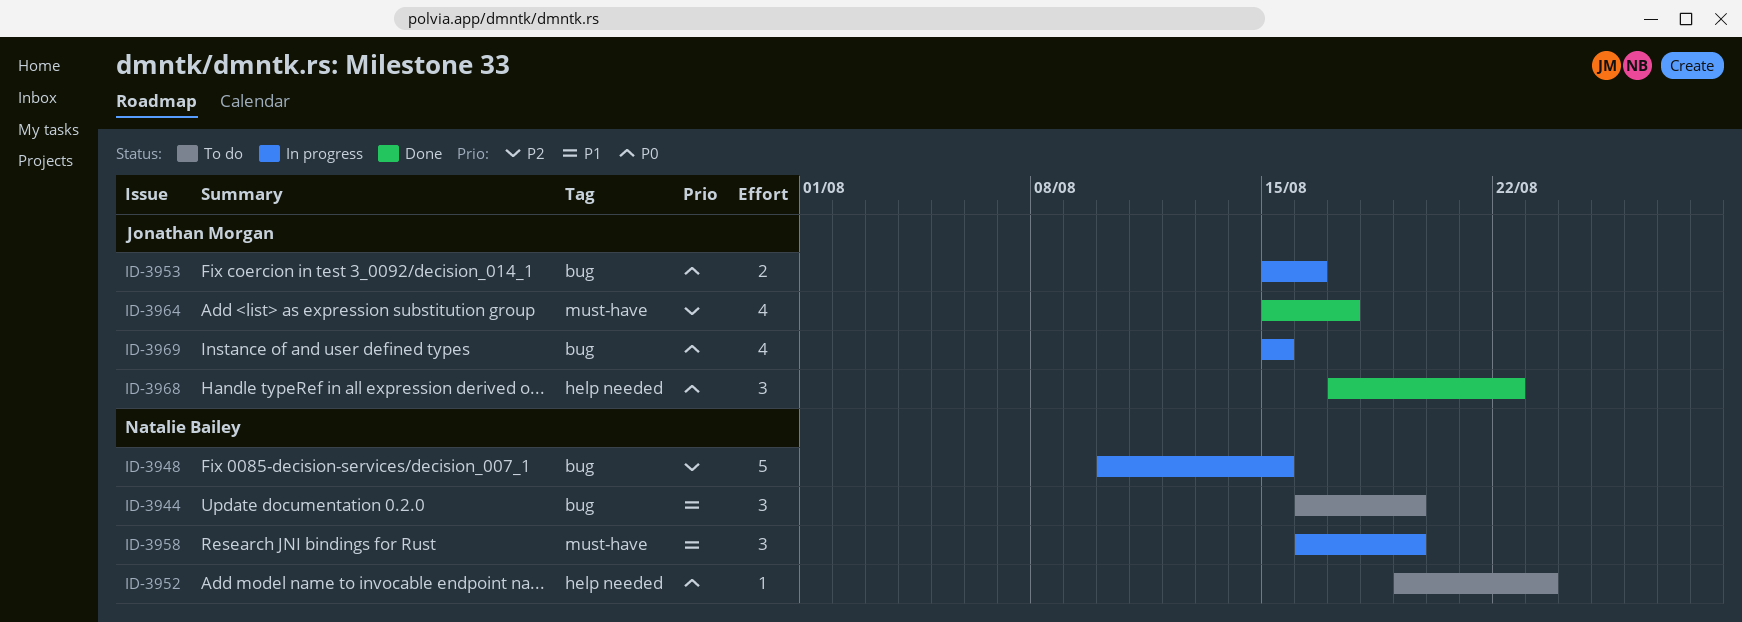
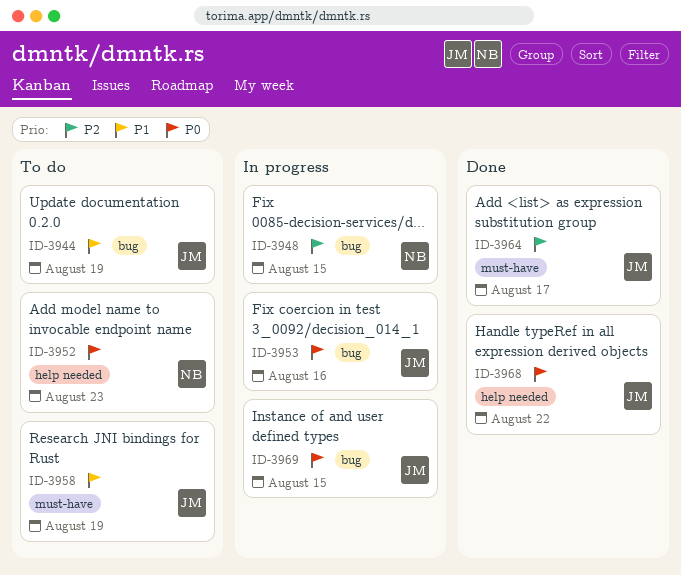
ID-3944, owner: Natalie Bailey -> Jonathan Morgan
ID-3958, status: In progress -> To do
ID-3958, owner: Natalie Bailey -> Jonathan Morgan

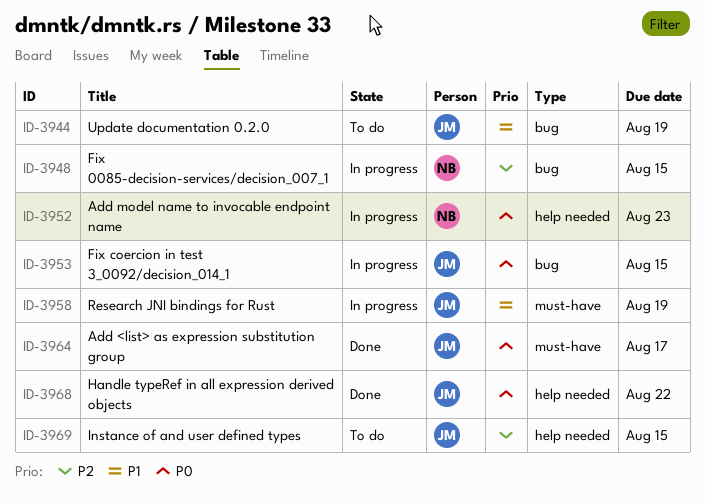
ID-3952, status: To do -> In progress
ID-3953, due: Aug 16 -> Aug 15
ID-3958, status: To do -> In progress
ID-3964, priority: P2 -> P0
ID-3969, status: In progress -> To do
ID-3969, priority: P0 -> P2
ID-3969, label: bug -> help needed

